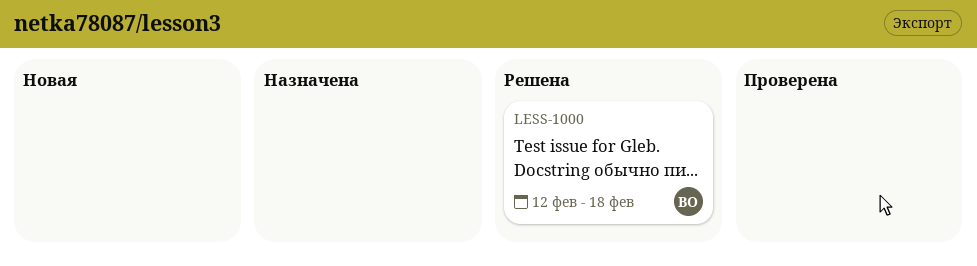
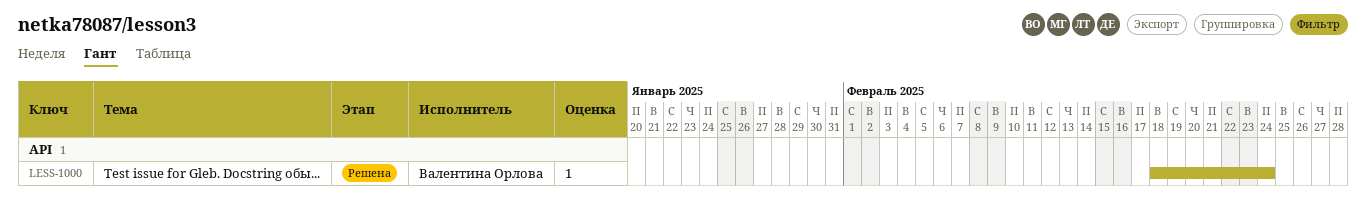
LESS-1000, start: Feb 12 -> Feb 18
LESS-1000, due: Feb 18 -> Feb 24

